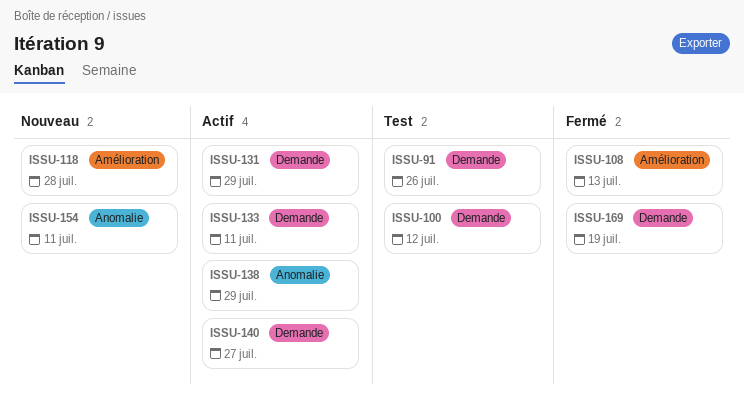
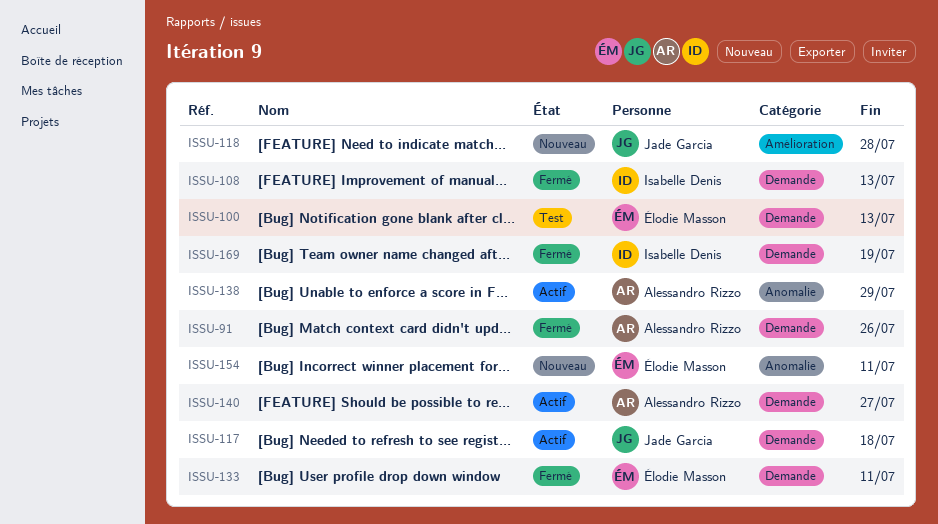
ISSU-91, status: Test -> Fermé
ISSU-100, due: Jul 12 -> Jul 13
ISSU-108, label: Amélioration -> Demande
ISSU-117: none -> present
ISSU-131: present -> none
ISSU-133, status: Actif -> Fermé

